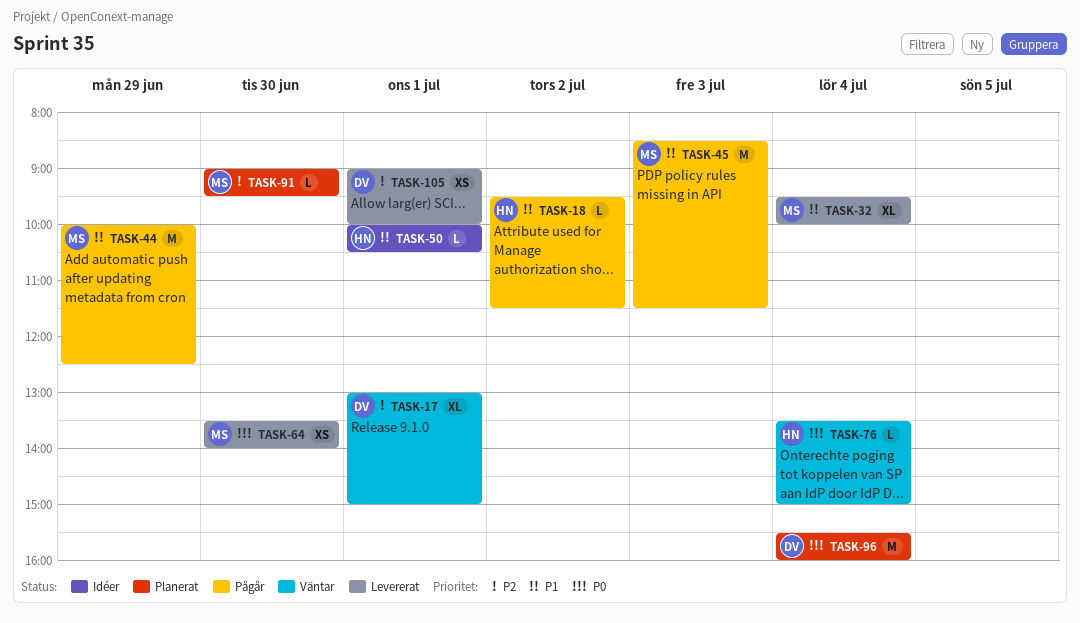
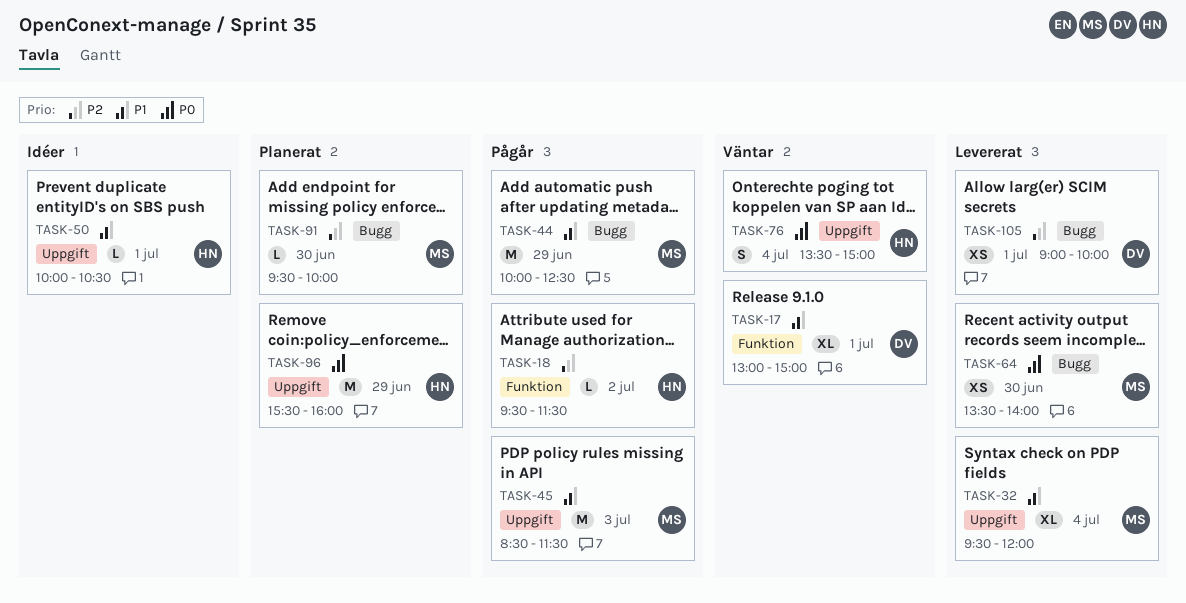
TASK-17, priority: P2 -> P1
TASK-18, priority: P1 -> P2
TASK-32, ends: 10:00 -> 12:00
TASK-76, estimate: L -> S
TASK-91, begins: 09:00 -> 09:30
TASK-91, ends: 09:30 -> 10:00
TASK-96, owner: DV -> HN
TASK-96, day: Jul 4 -> Jun 29

